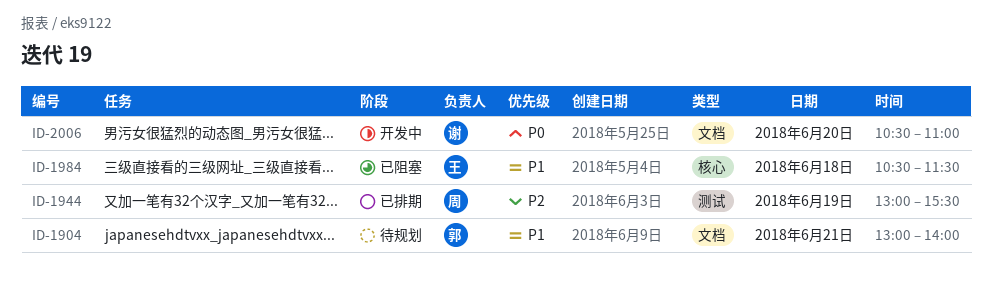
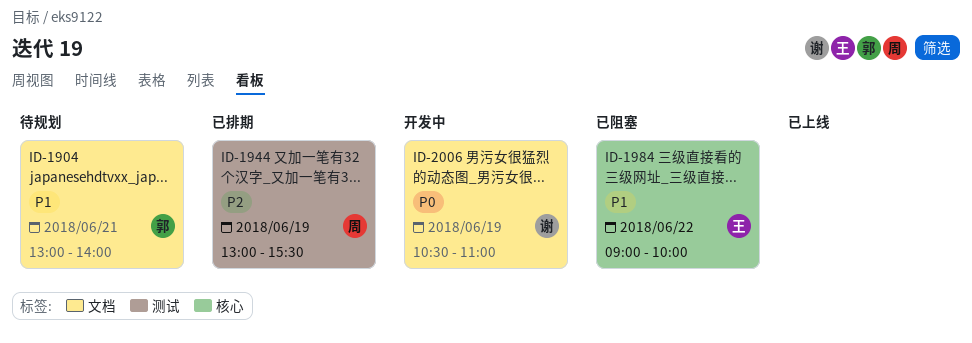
ID-1984, day: Jun 18 -> Jun 22
ID-1984, begins: 10:30 -> 09:00
ID-1984, ends: 11:30 -> 10:00
ID-2006, day: Jun 20 -> Jun 19

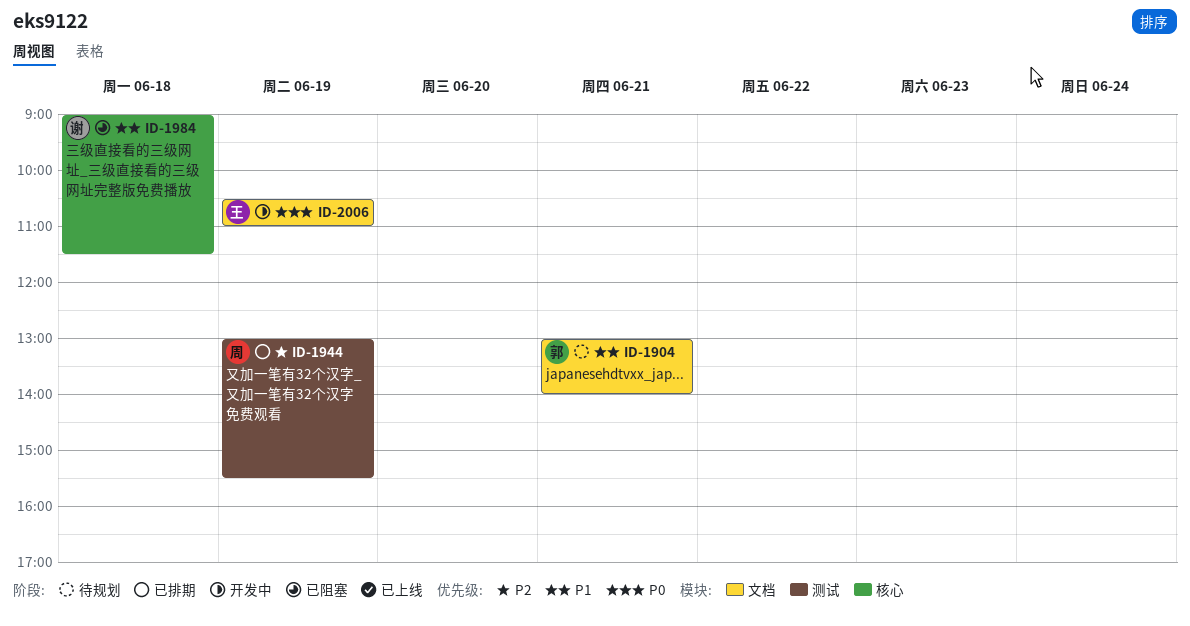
ID-1984, owner: 王 -> 谢
ID-1984, day: Jun 22 -> Jun 18
ID-1984, ends: 10:00 -> 11:30
ID-2006, owner: 谢 -> 王

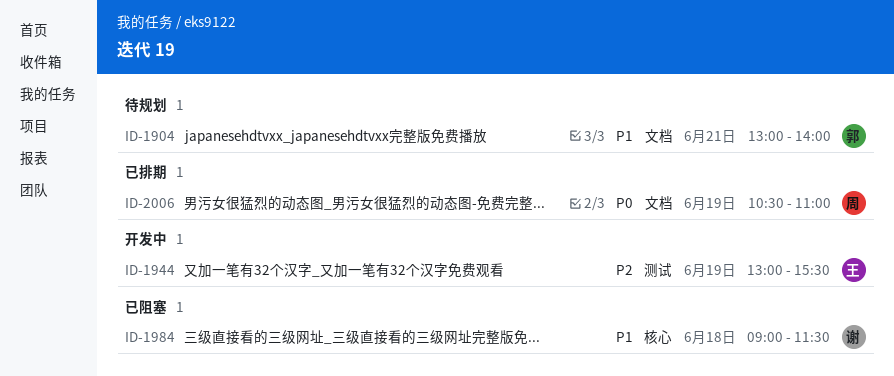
ID-1944, status: 已排期 -> 开发中
ID-1944, owner: 周 -> 王
ID-2006, status: 开发中 -> 已排期
ID-2006, owner: 王 -> 周

